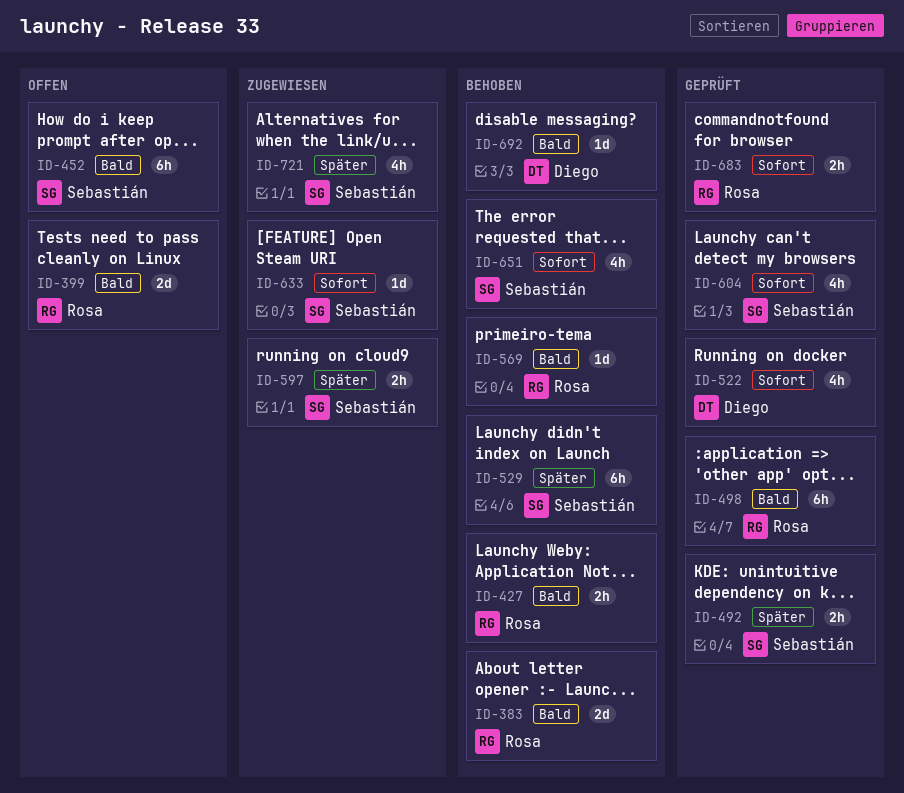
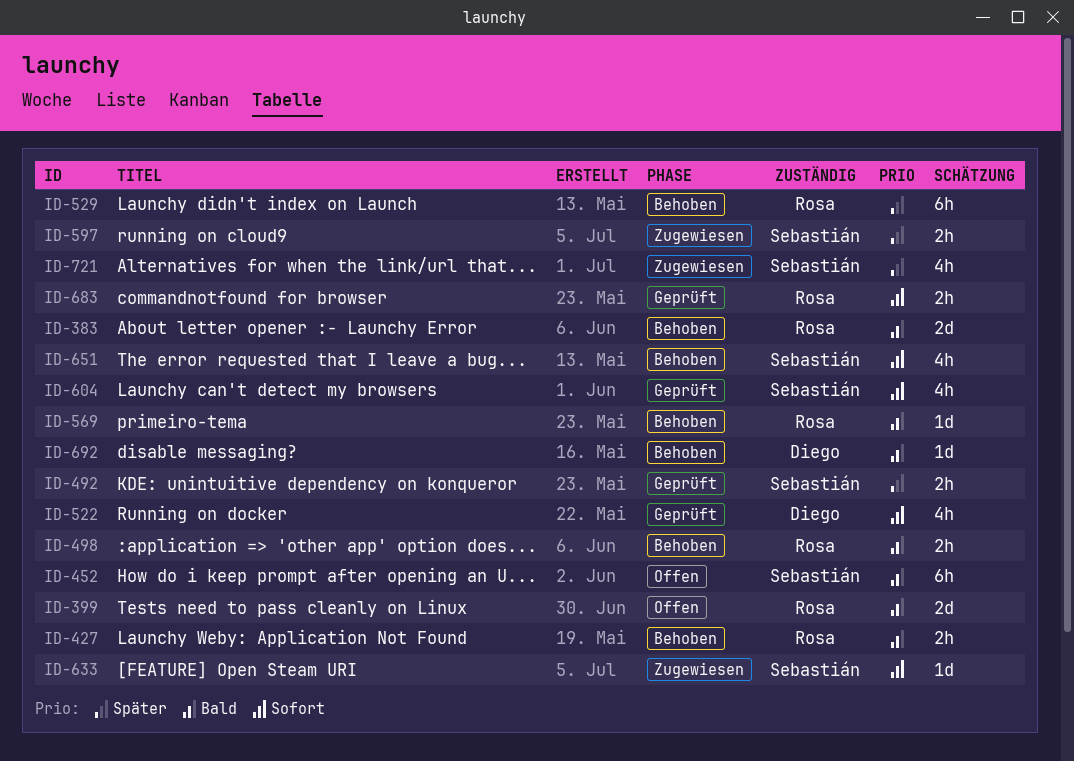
ID-498, status: Geprüft -> Behoben
ID-498, estimate: 6h -> 2h
ID-529, owner: Sebastián -> Rosa

